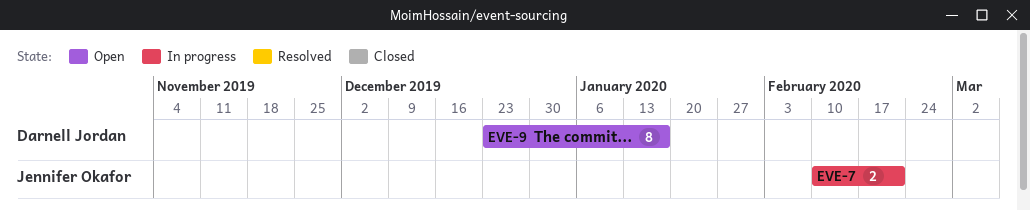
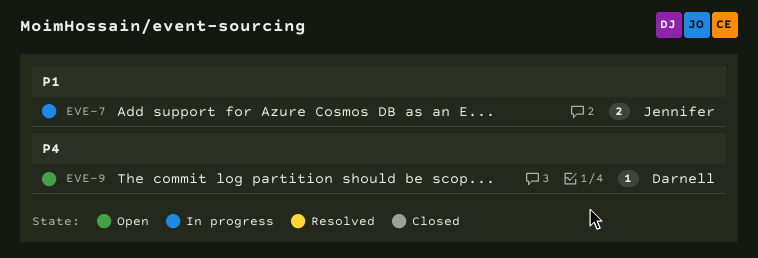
EVE-9, estimate: 8 -> 1

